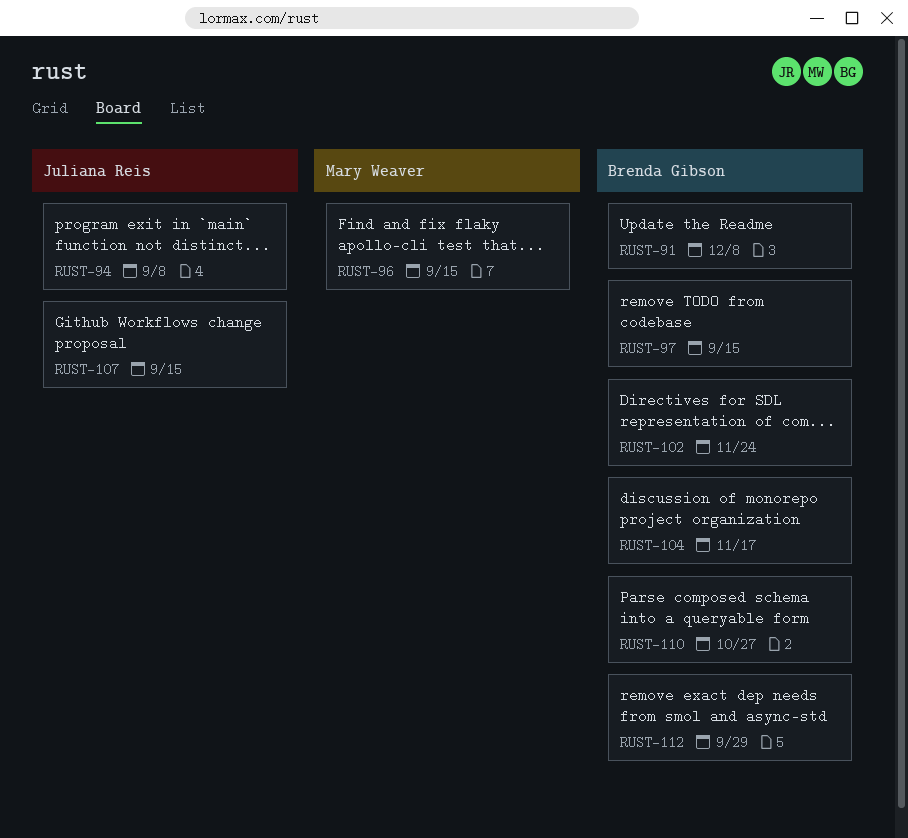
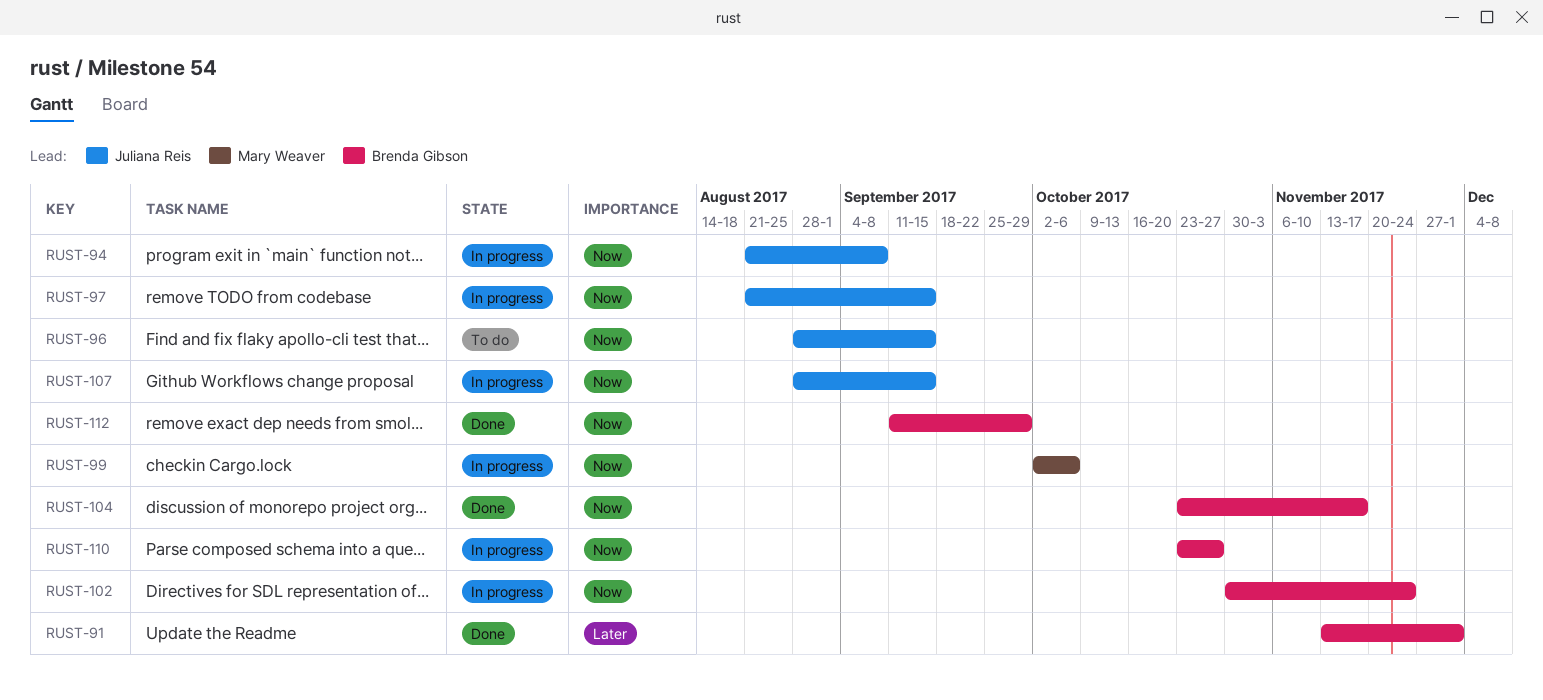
RUST-91, due: Dec 8 -> Dec 1
RUST-96, owner: Mary Weaver -> Juliana Reis
RUST-97, owner: Brenda Gibson -> Juliana Reis
RUST-99: none -> present

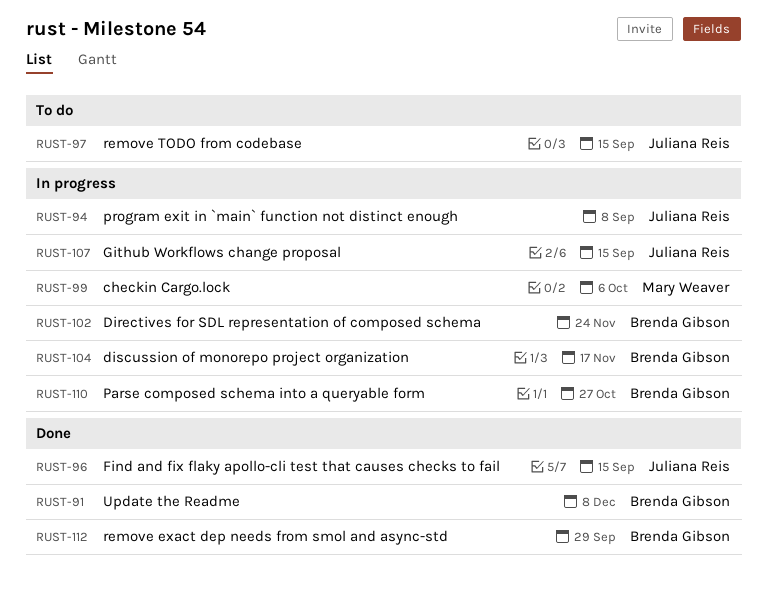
RUST-91, due: Dec 1 -> Dec 8
RUST-96, status: To do -> Done
RUST-97, status: In progress -> To do
RUST-104, status: Done -> In progress

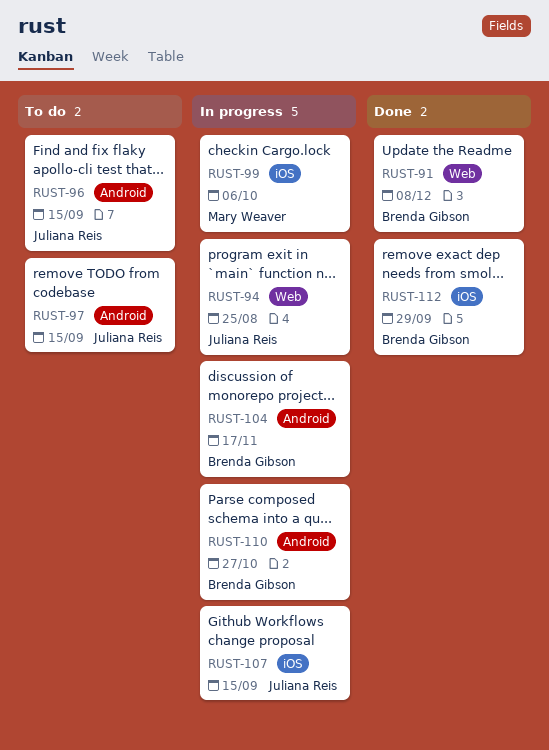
RUST-94, due: Sep 8 -> Aug 25
RUST-96, status: Done -> To do
RUST-102: present -> none

